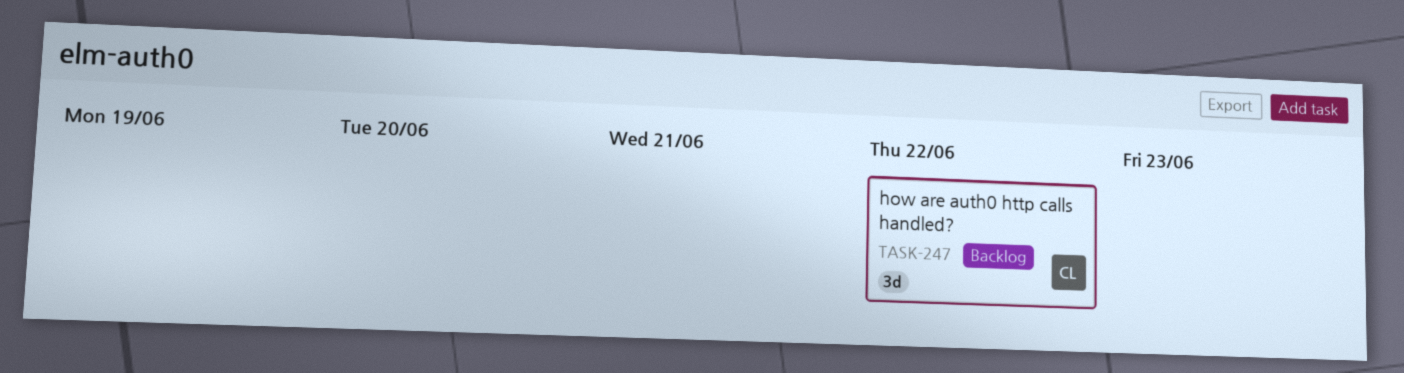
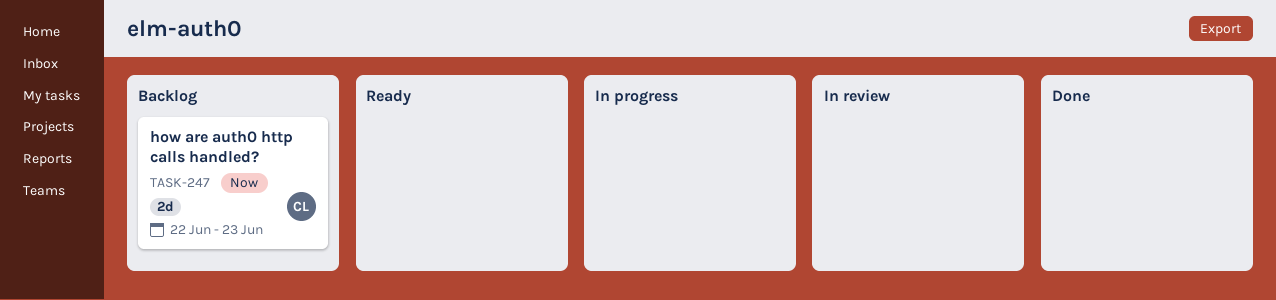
TASK-247, estimate: 3d -> 2d
TASK-247, due: Jun 22 -> Jun 23

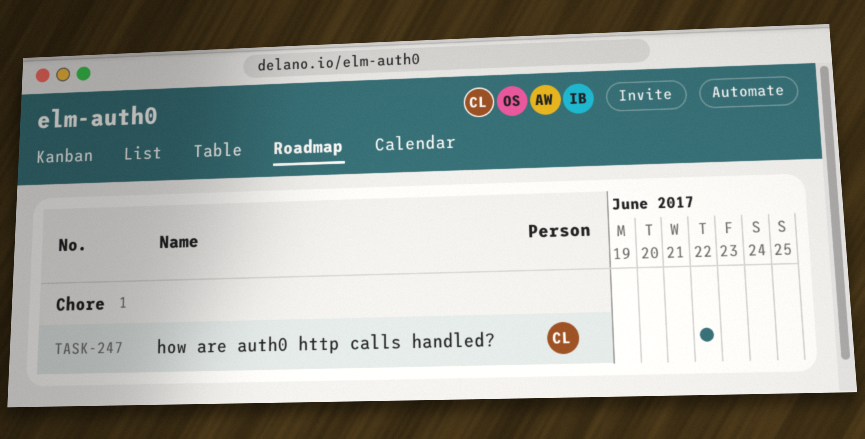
TASK-247, due: Jun 23 -> Jun 22

